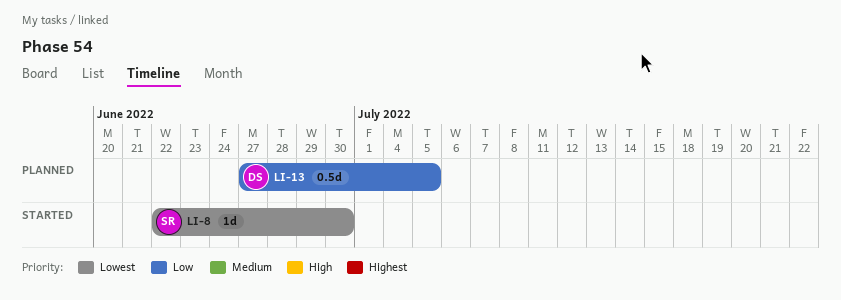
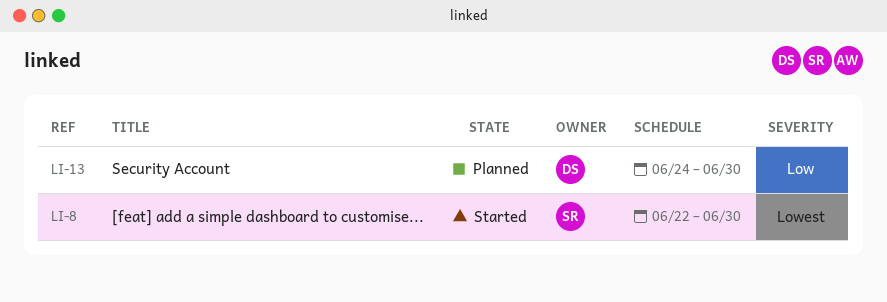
LI-13, start: Jun 27 -> Jun 24
LI-13, due: Jul 5 -> Jun 30

